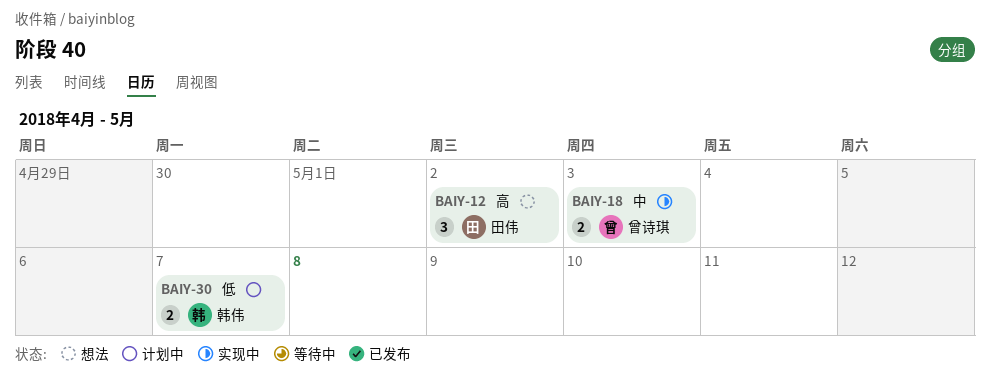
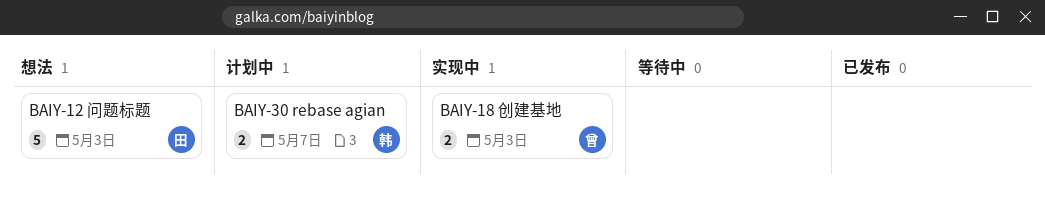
BAIY-12, estimate: 3 -> 5
BAIY-12, due: May 2 -> May 3

